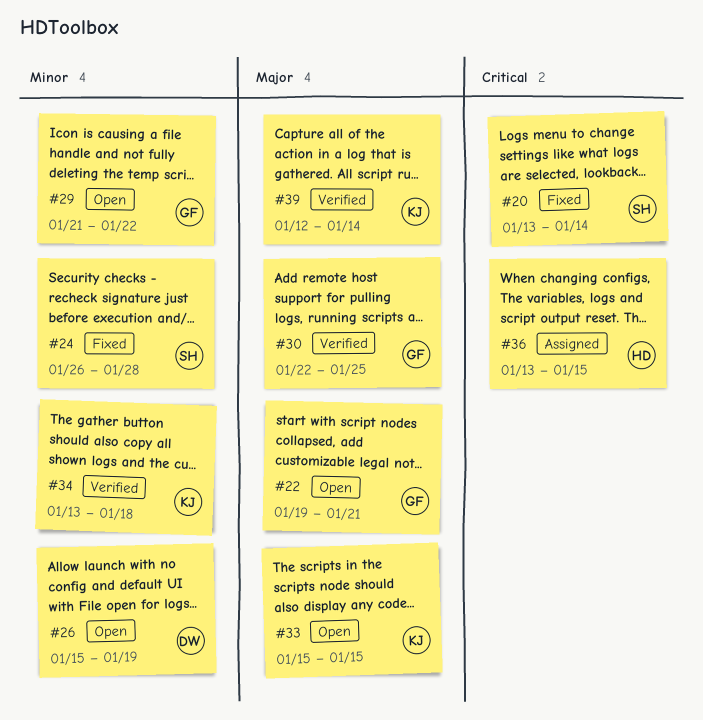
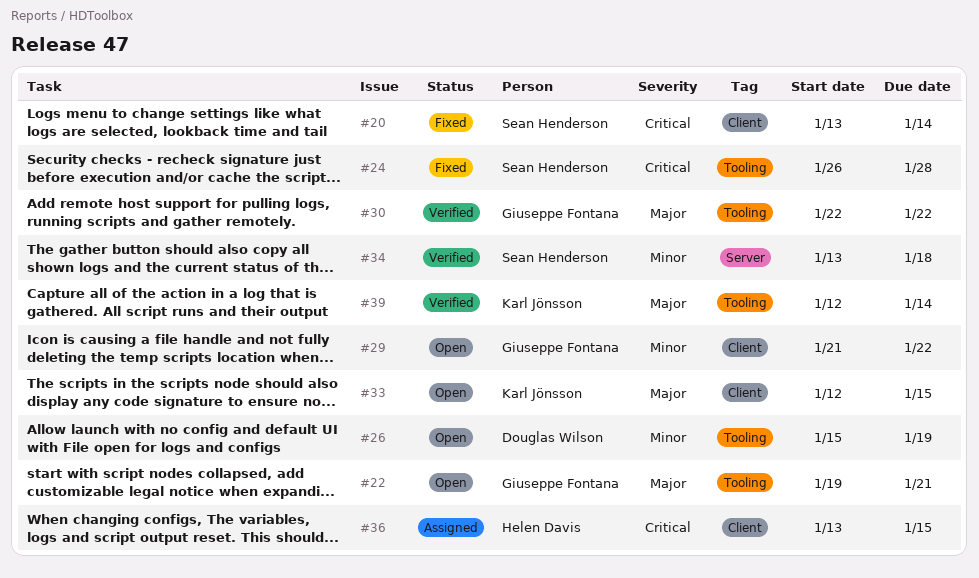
#24, priority: Minor -> Critical
#30, due: Jan 25 -> Jan 22
#33, start: Jan 15 -> Jan 12
#34, owner: Karl Jönsson -> Sean Henderson

